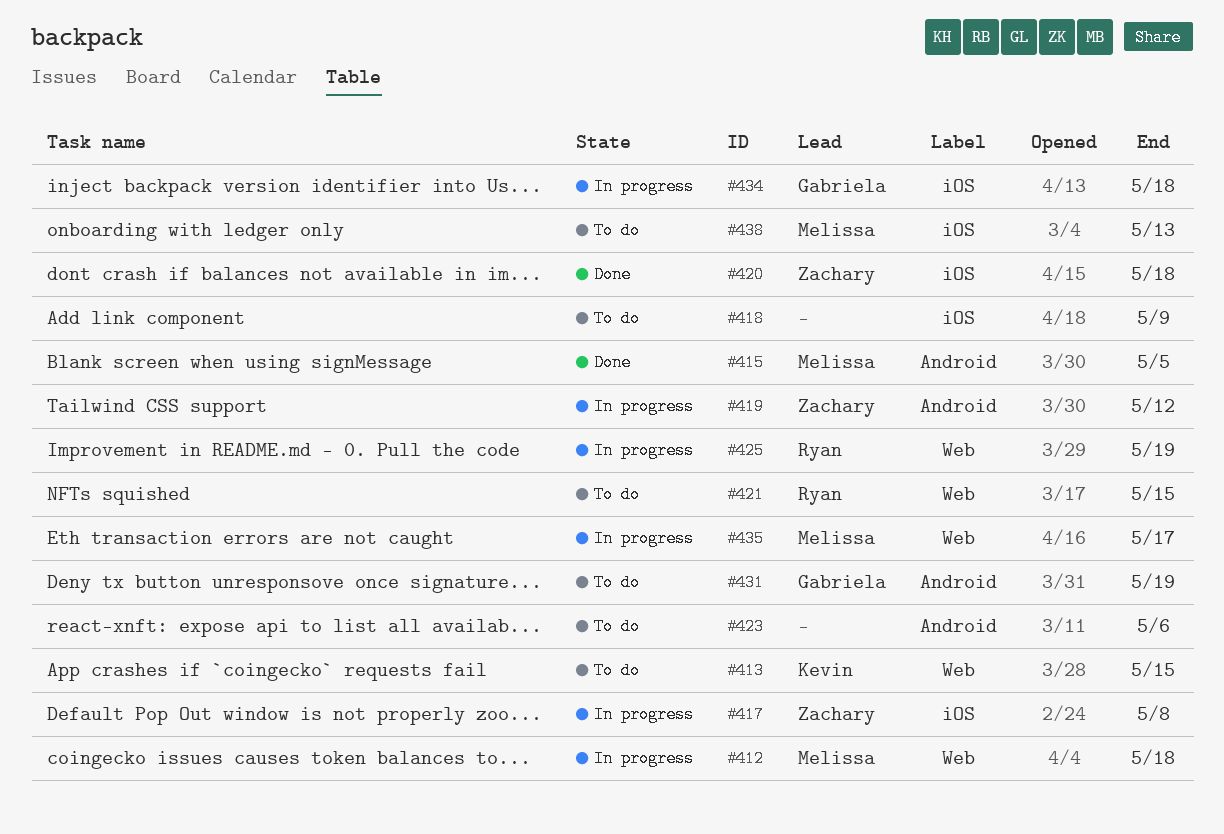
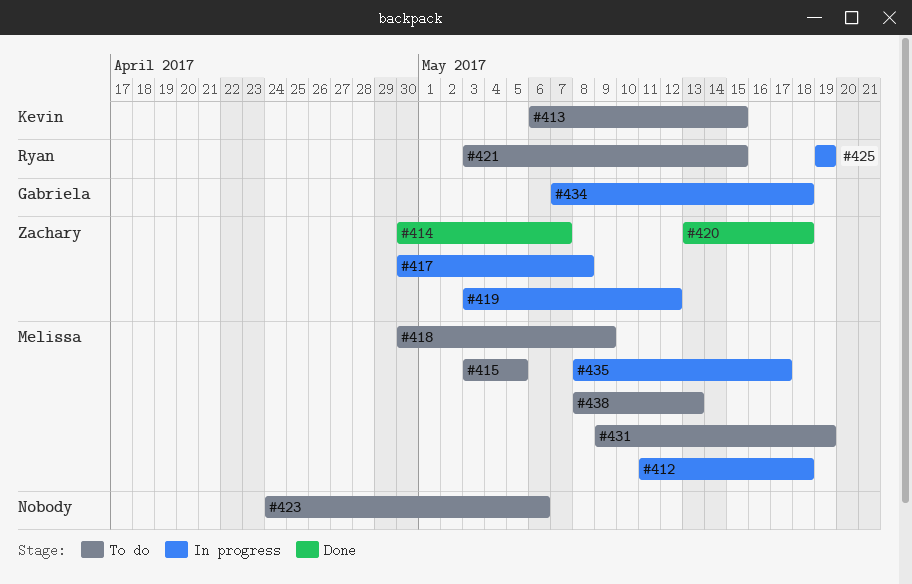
#414: none -> present
#415, status: Done -> To do
#418, owner: none -> Melissa
#431, owner: Gabriela -> Melissa

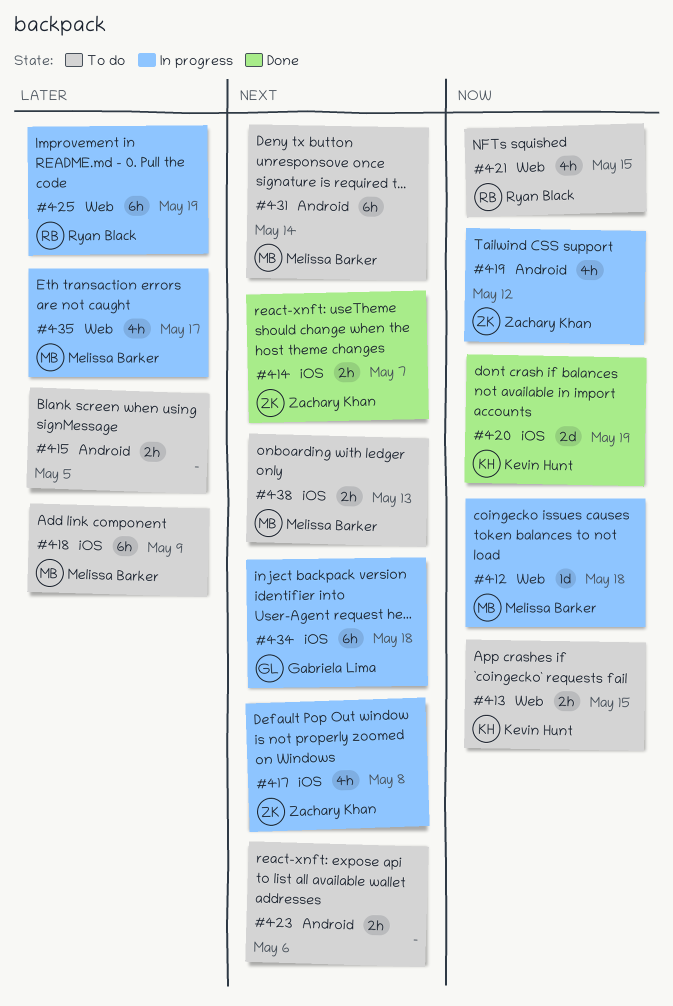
#415, owner: Melissa Barker -> none
#420, owner: Zachary Khan -> Kevin Hunt
#420, due: May 18 -> May 19
#431, due: May 19 -> May 14

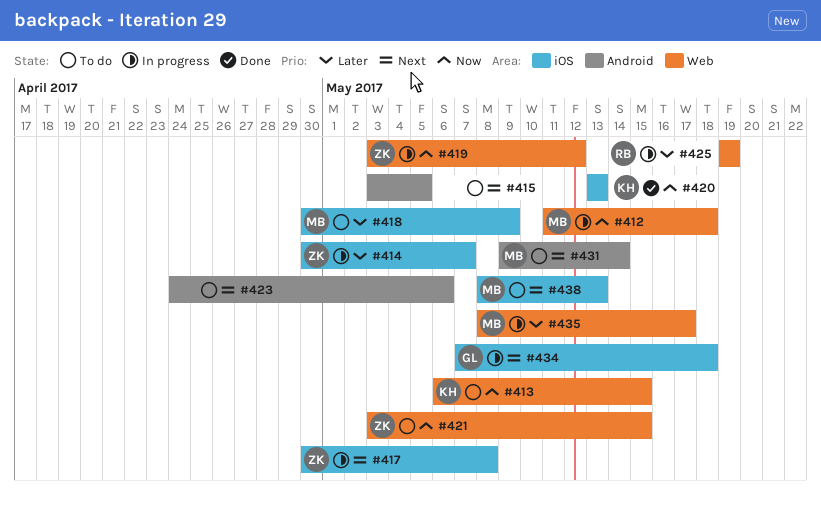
#414, status: Done -> In progress
#414, priority: Next -> Later
#415, priority: Later -> Next
#419, label: Android -> Web
#420, due: May 19 -> May 13
#421, owner: Ryan Black -> Zachary Khan

